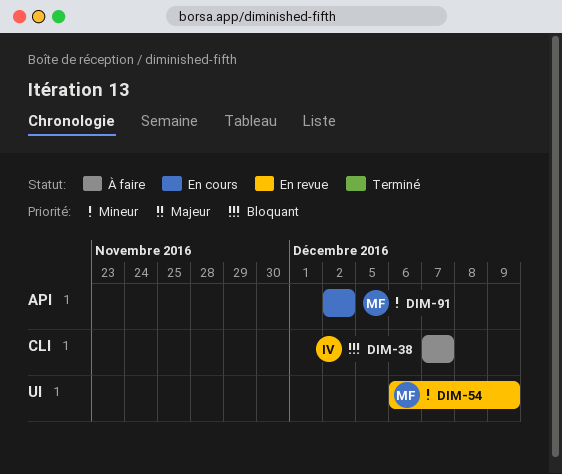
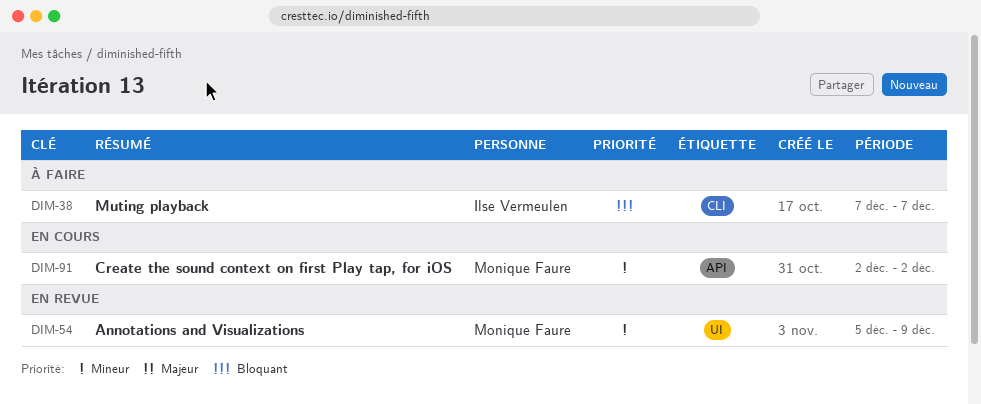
DIM-54, start: Dec 6 -> Dec 5

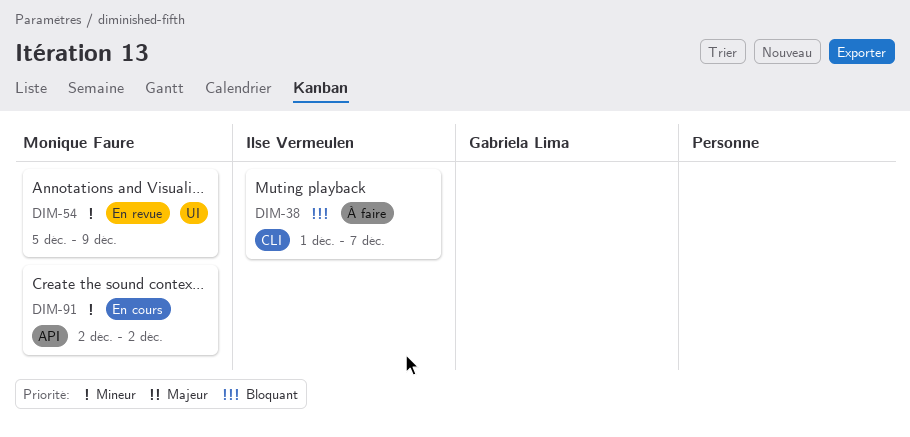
DIM-38, start: Dec 7 -> Dec 1

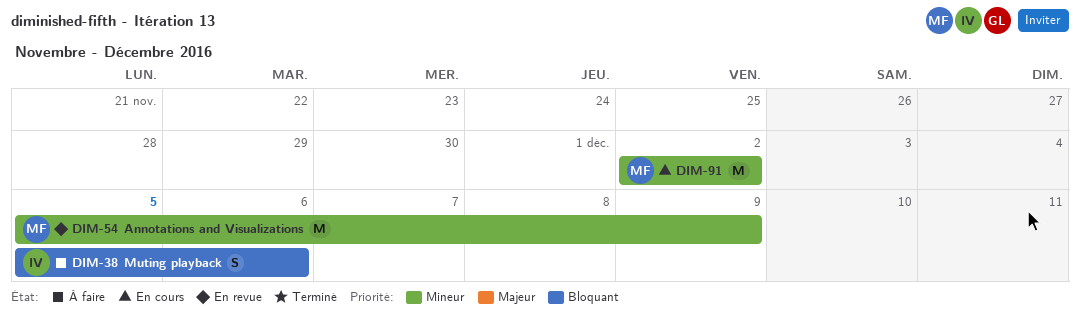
DIM-38, start: Dec 1 -> Dec 5
DIM-38, due: Dec 7 -> Dec 6

